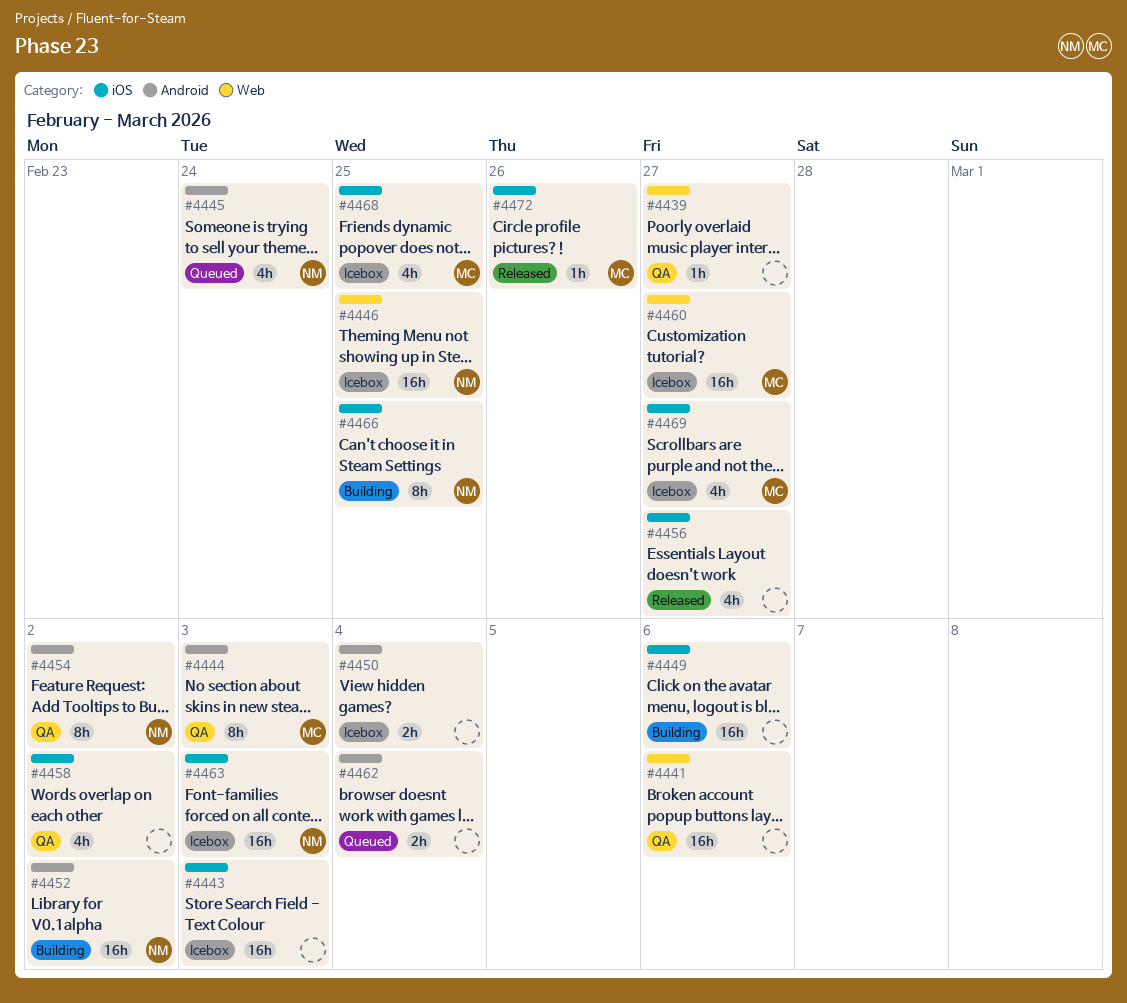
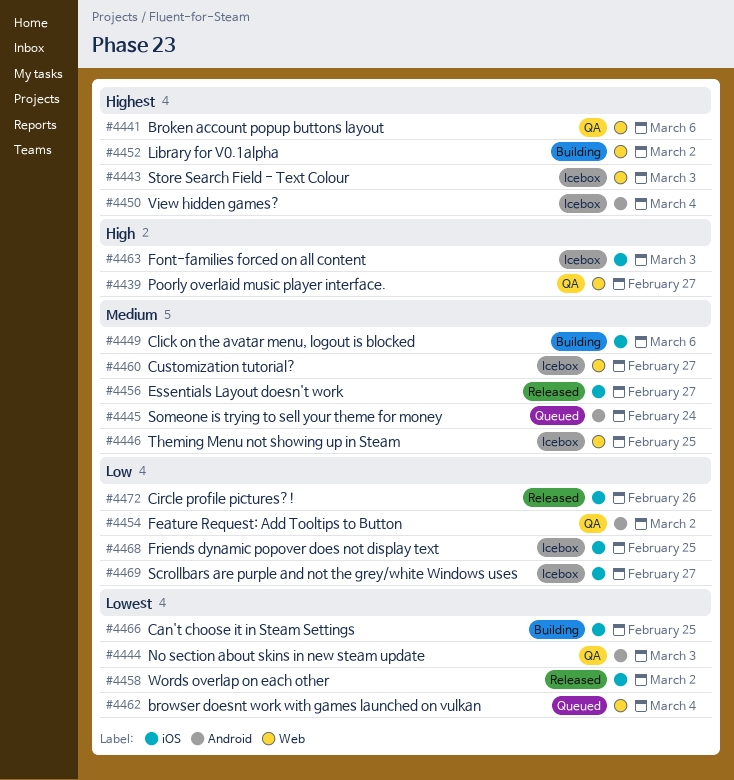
#4443, label: iOS -> Web
#4452, label: Android -> Web
#4458, status: QA -> Released
#4462, label: Android -> Web

